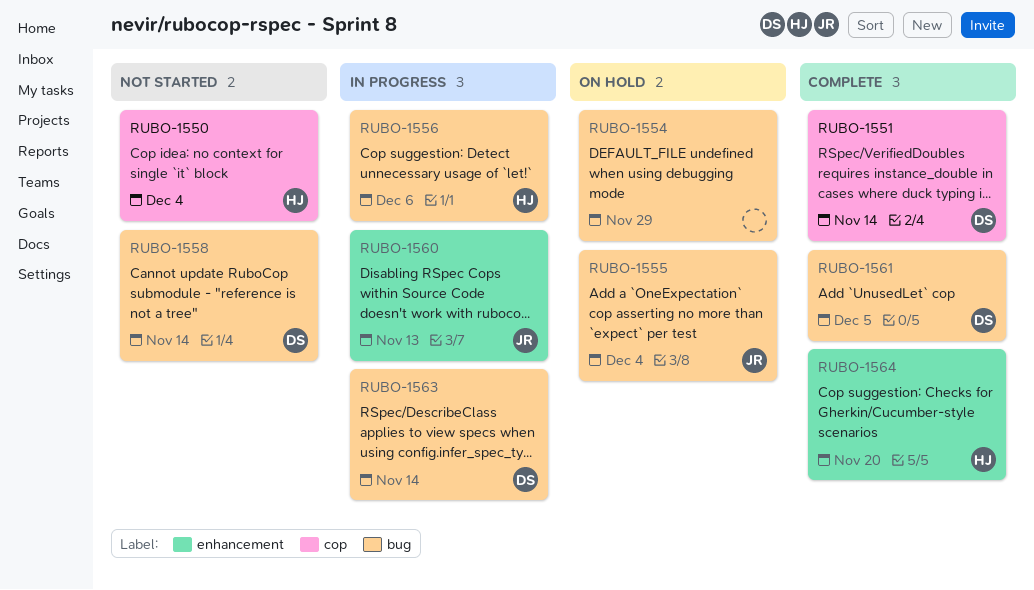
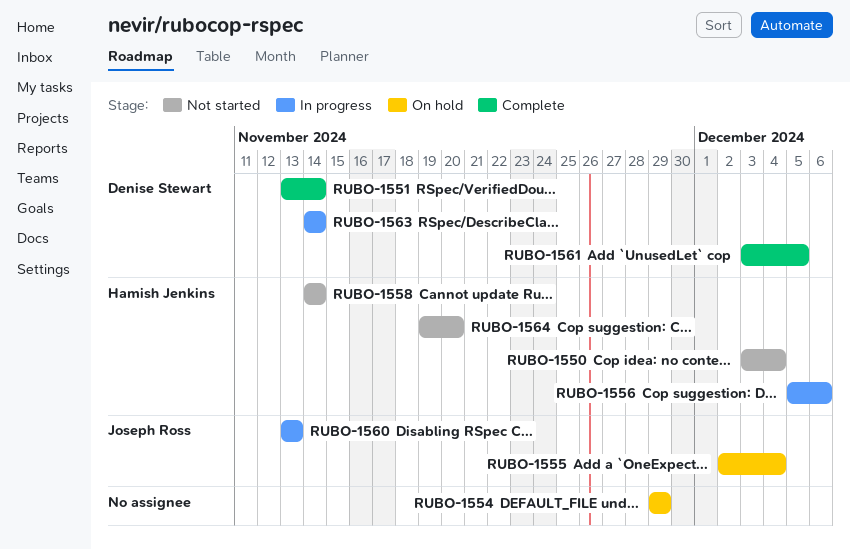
RUBO-1558, owner: Denise Stewart -> Hamish Jenkins
RUBO-1564, status: Complete -> Not started

